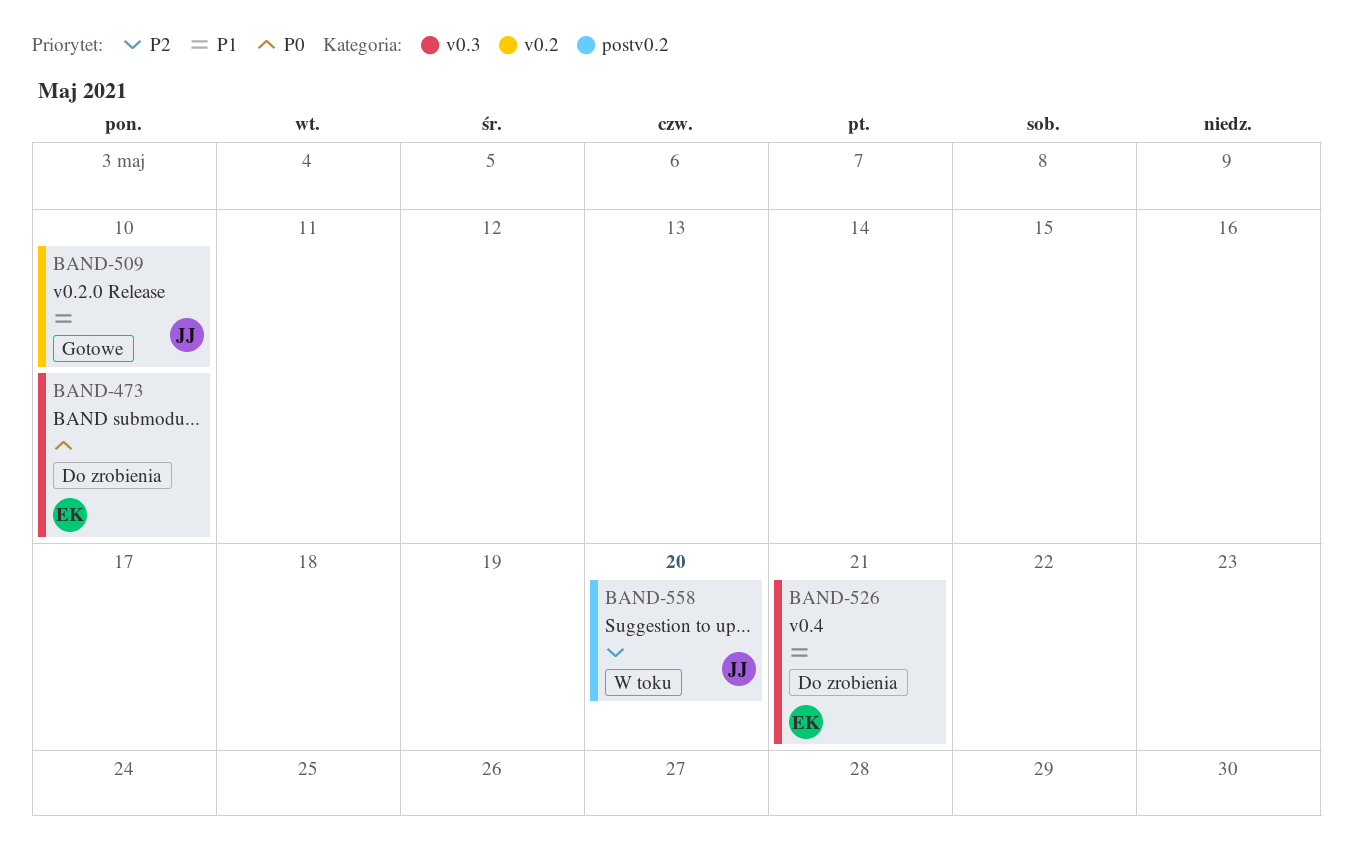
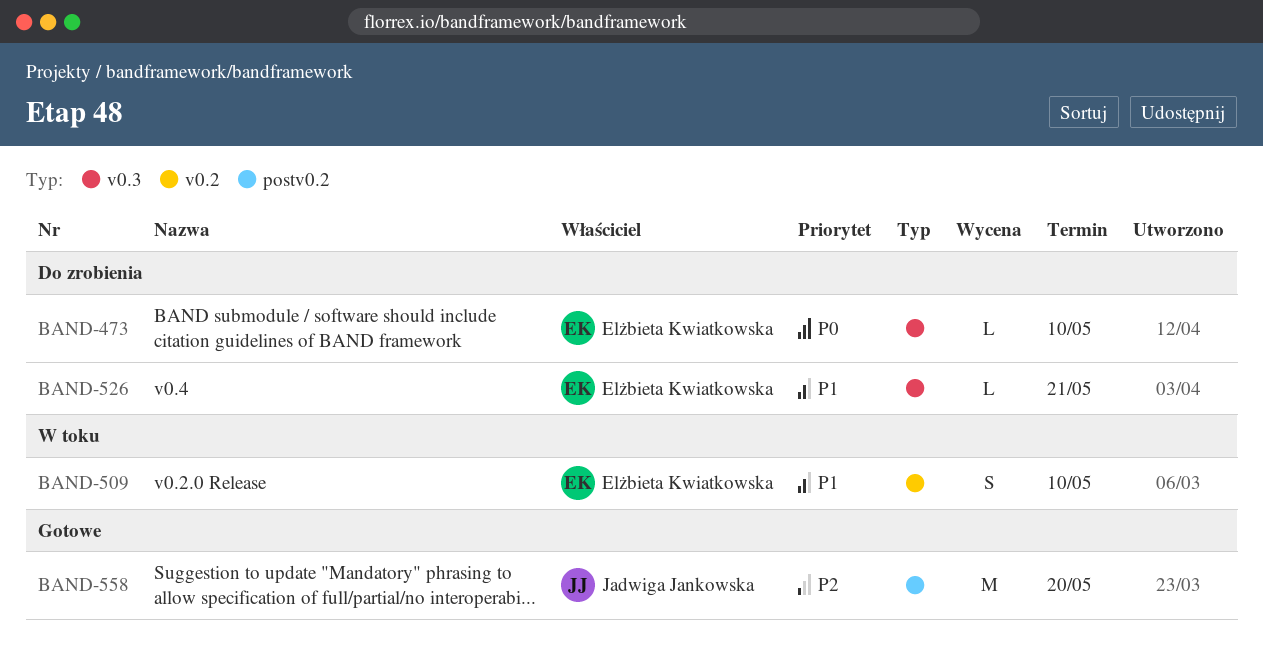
BAND-509, status: Gotowe -> W toku
BAND-509, owner: Jadwiga Jankowska -> Elżbieta Kwiatkowska
BAND-558, status: W toku -> Gotowe

